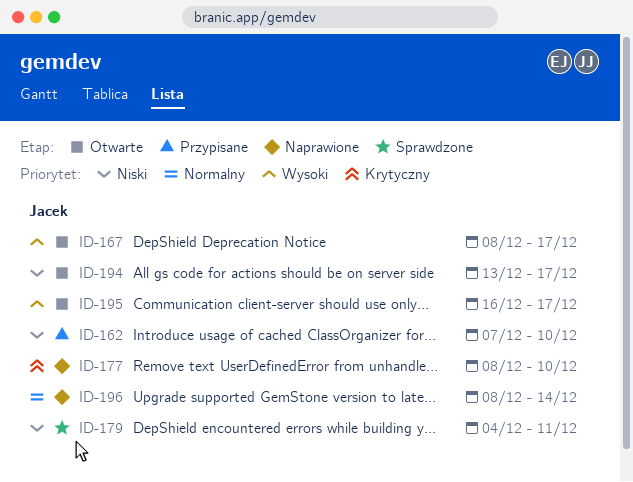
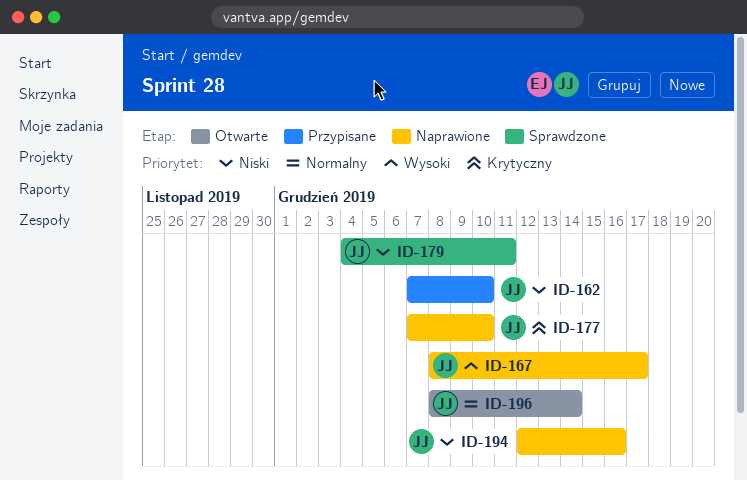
ID-167, status: Otwarte -> Naprawione
ID-177, start: Dec 8 -> Dec 7
ID-194, status: Otwarte -> Naprawione
ID-194, start: Dec 13 -> Dec 12
ID-194, due: Dec 17 -> Dec 16
ID-195: present -> none
ID-196, status: Naprawione -> Otwarte

